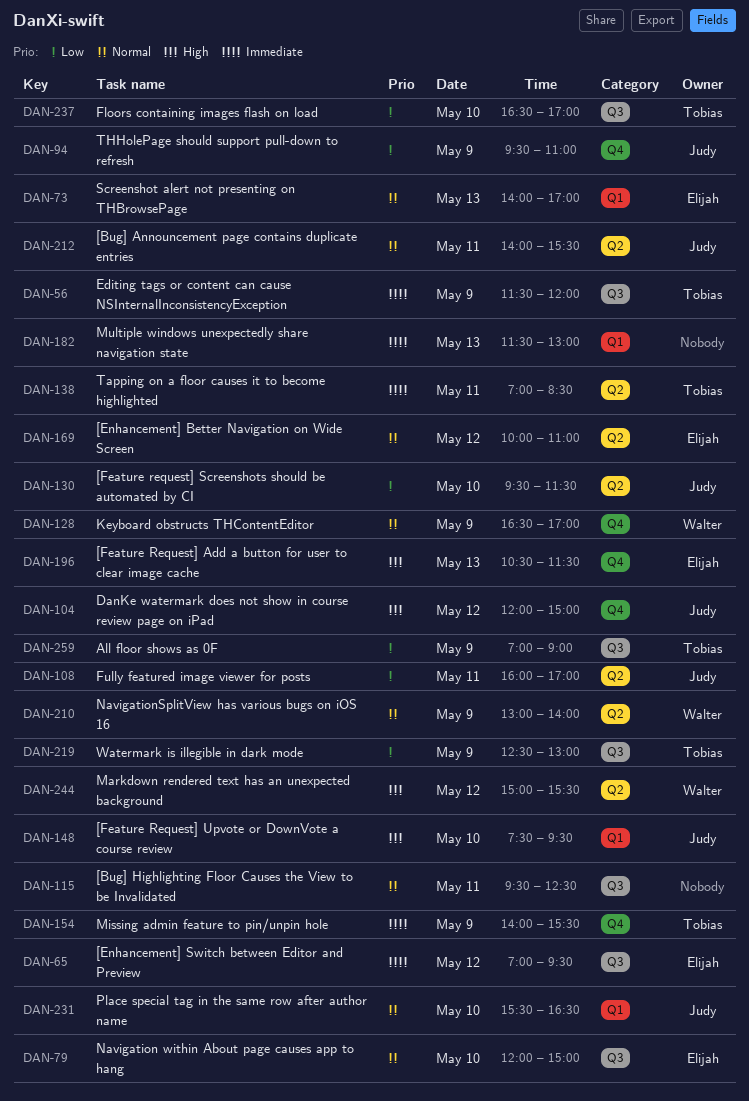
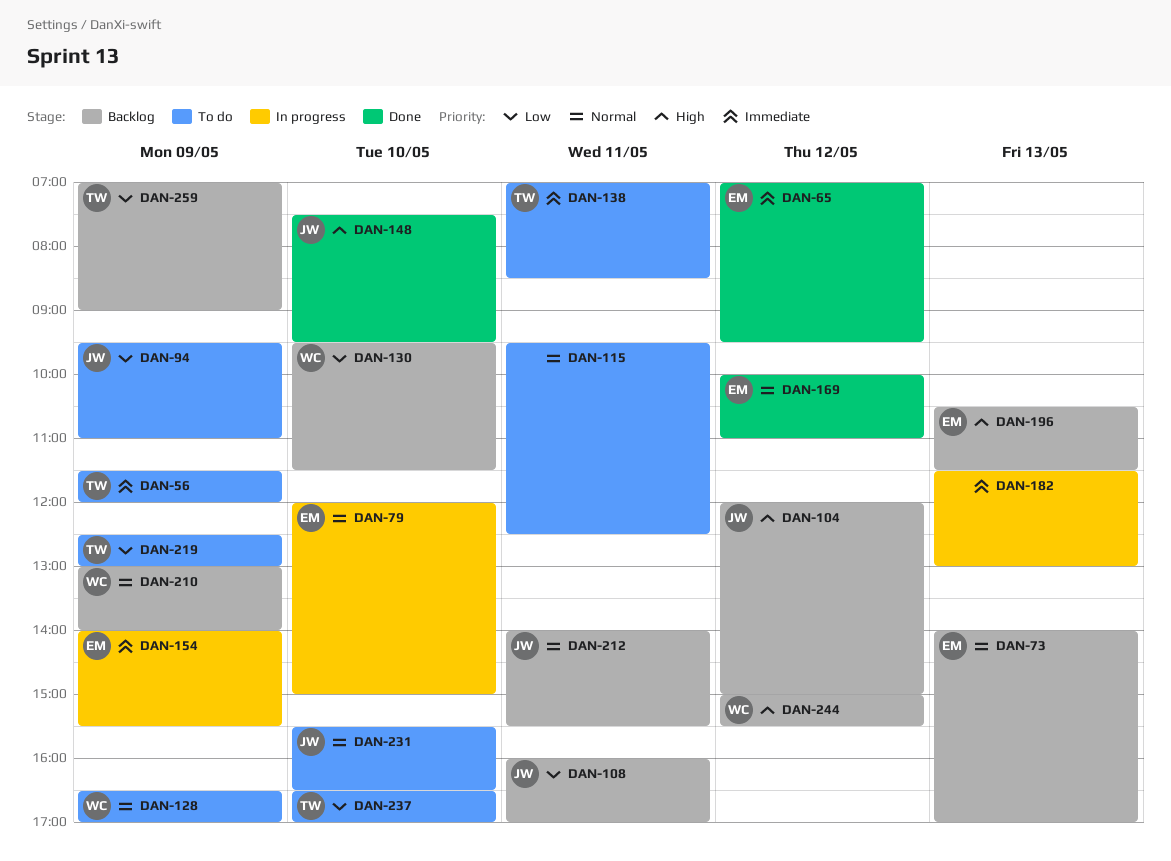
DAN-130, owner: Judy -> Walter
DAN-154, owner: Tobias -> Elijah

